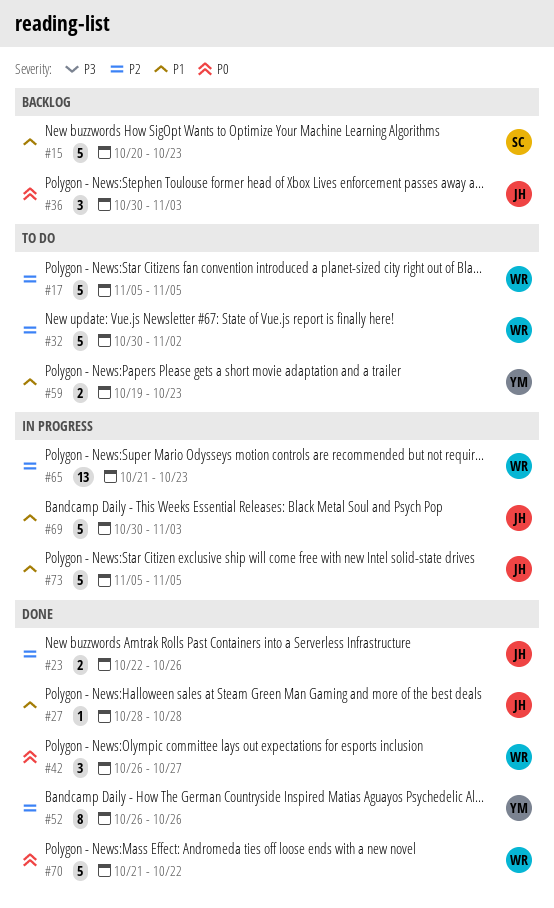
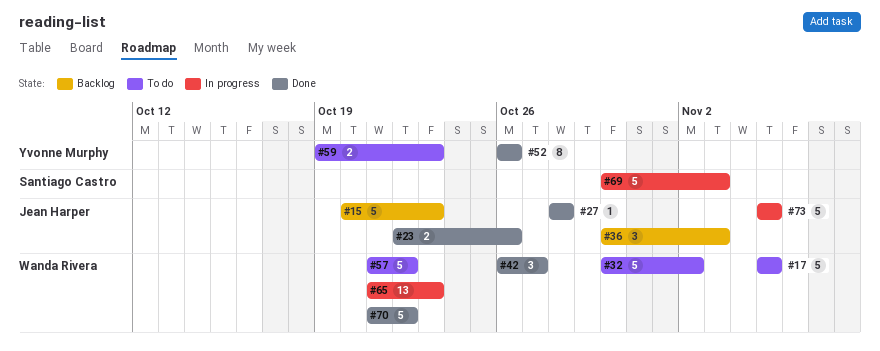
#15, owner: Santiago Castro -> Jean Harper
#57: none -> present
#69, owner: Jean Harper -> Santiago Castro

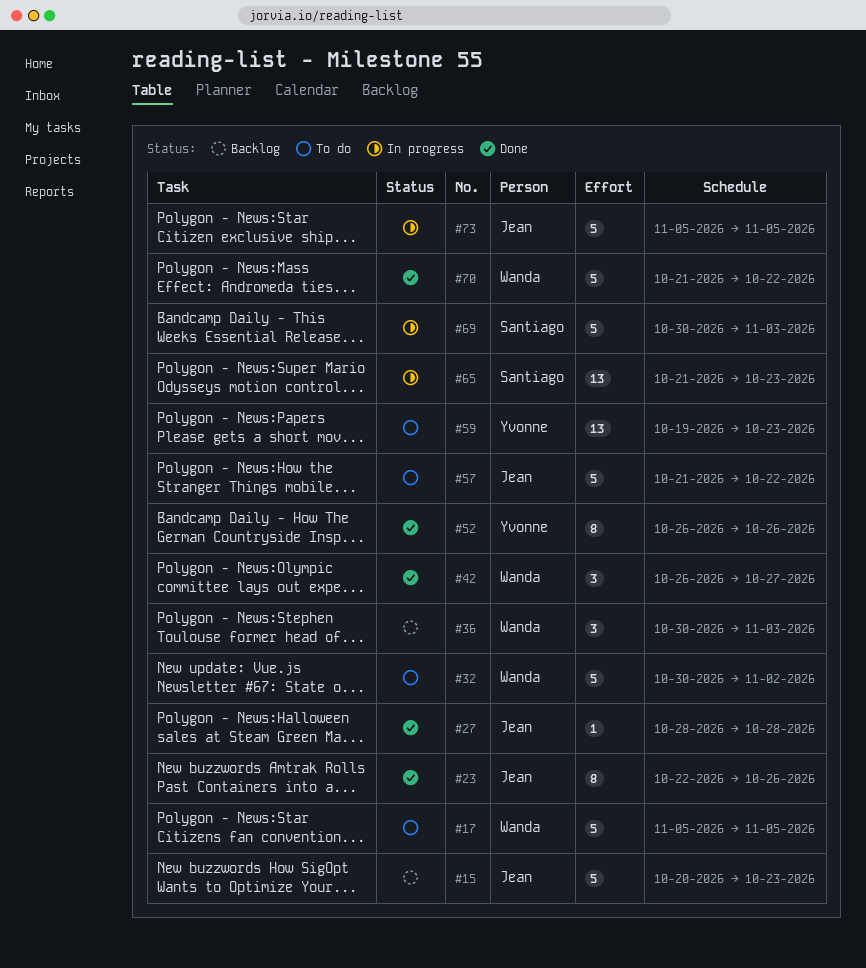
#23, estimate: 2 -> 8
#36, owner: Jean Harper -> Wanda Rivera
#57, owner: Wanda Rivera -> Jean Harper
#59, estimate: 2 -> 13
#65, owner: Wanda Rivera -> Santiago Castro

